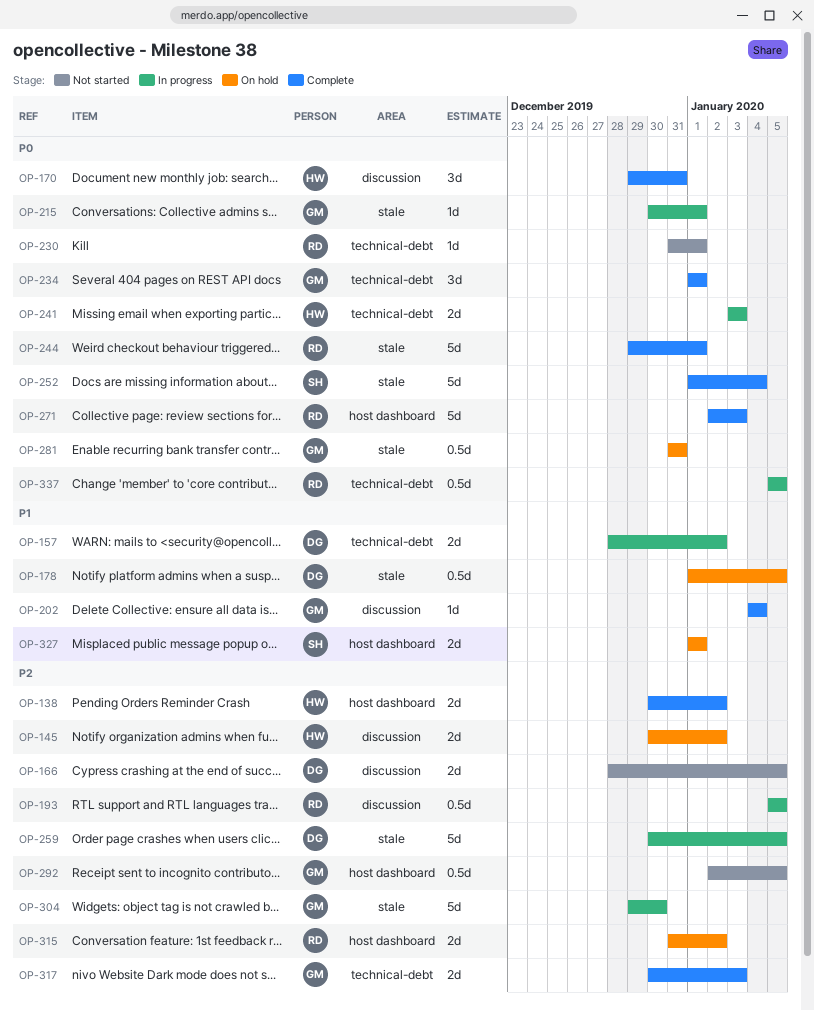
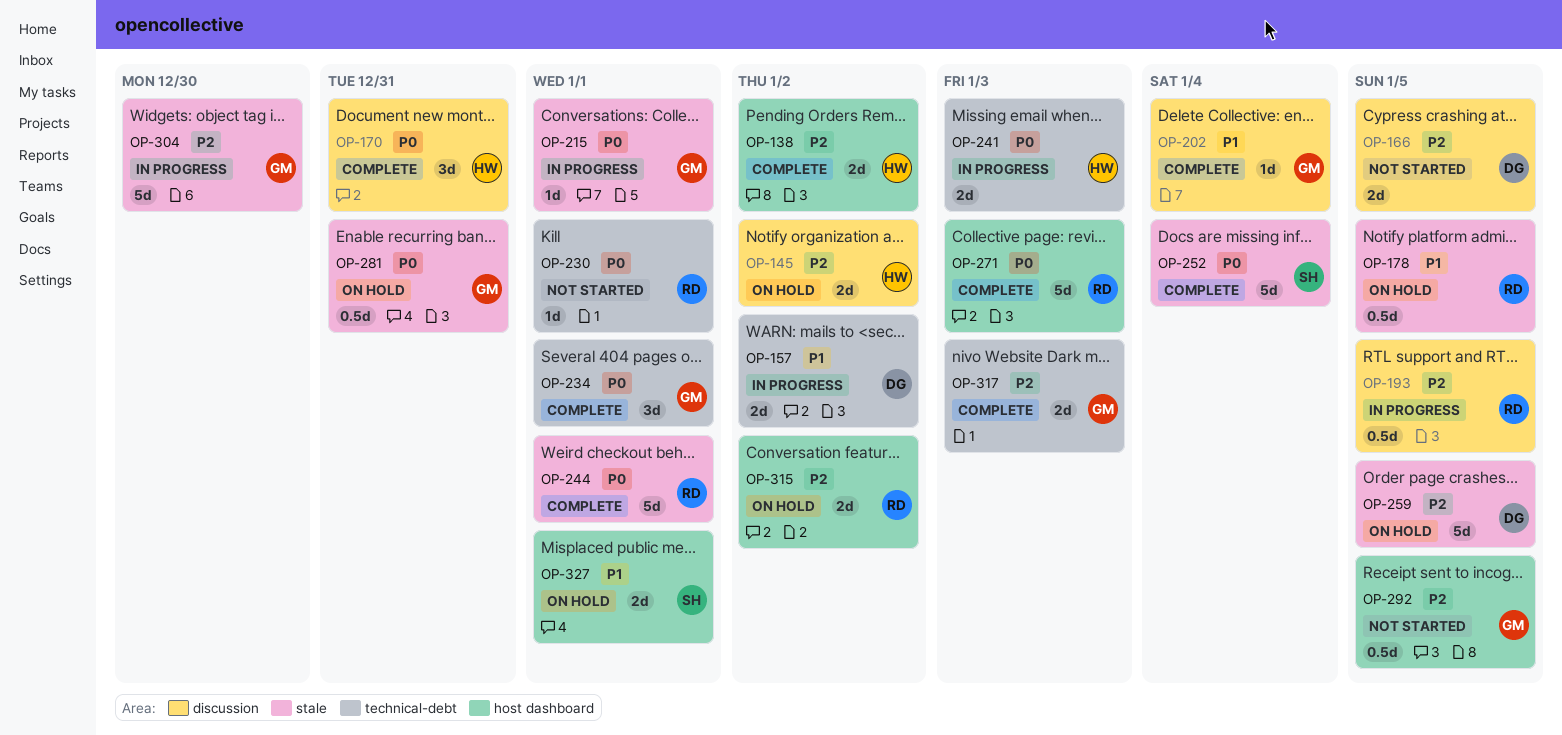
OP-178, owner: DG -> RD
OP-259, status: In progress -> On hold
OP-337: present -> none

